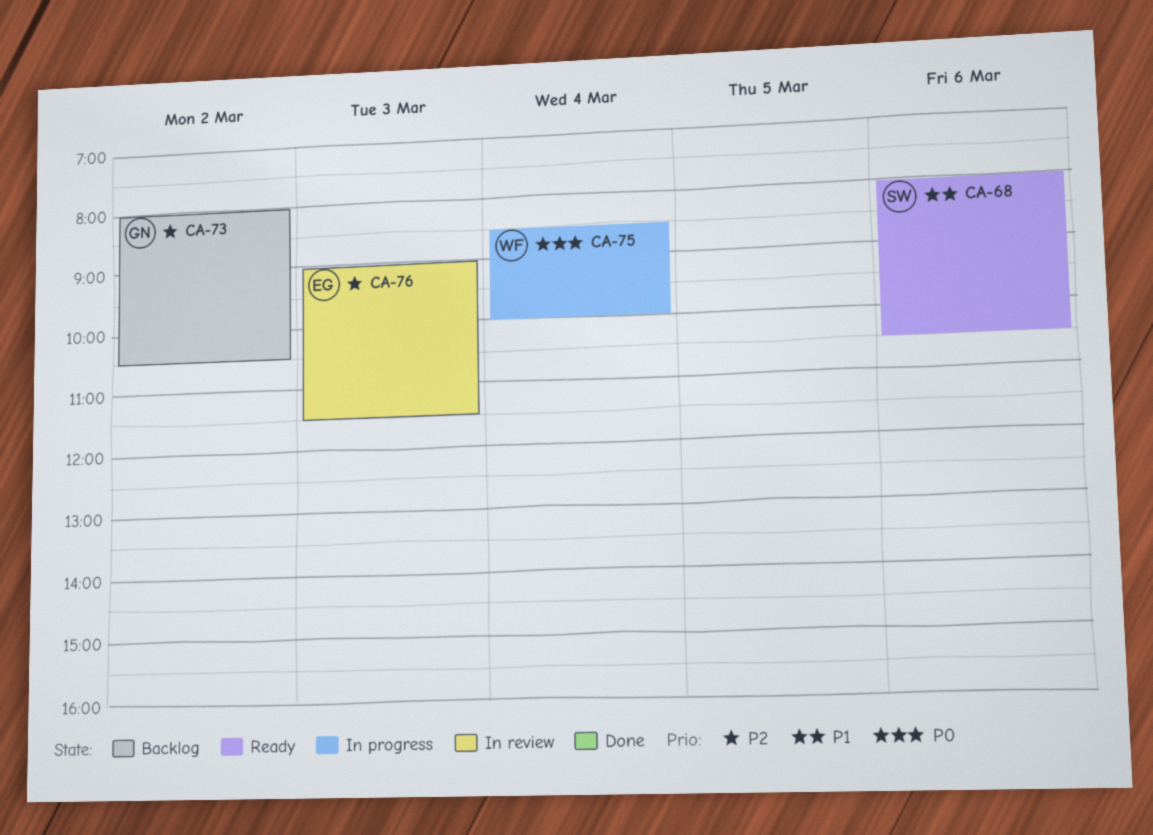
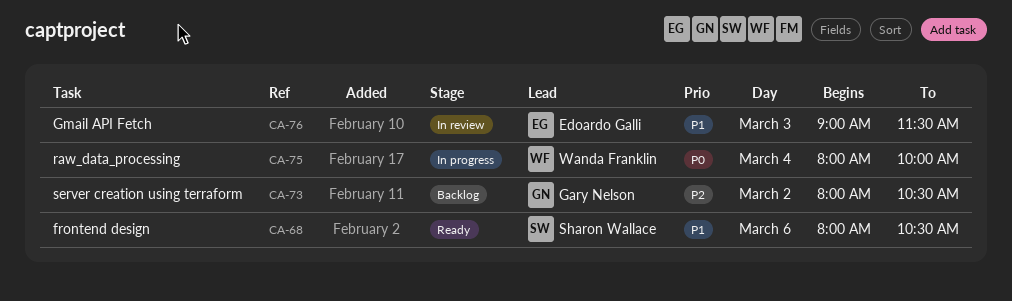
CA-75, begins: 08:30 -> 08:00
CA-76, priority: P2 -> P1

